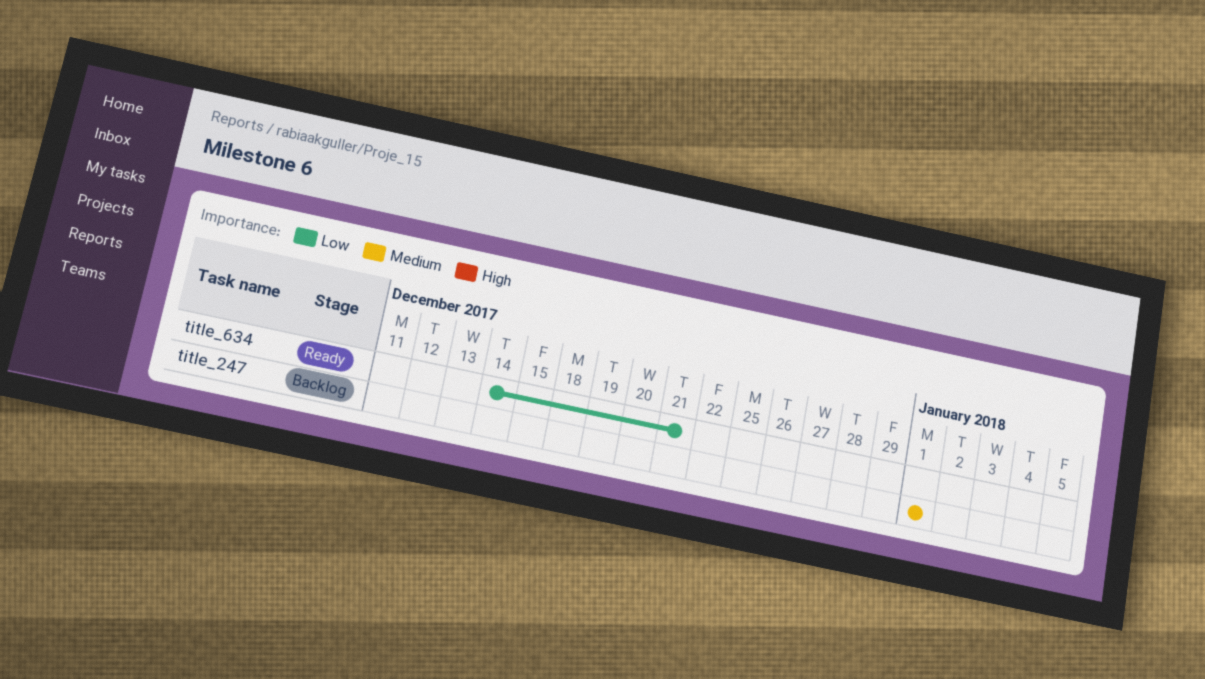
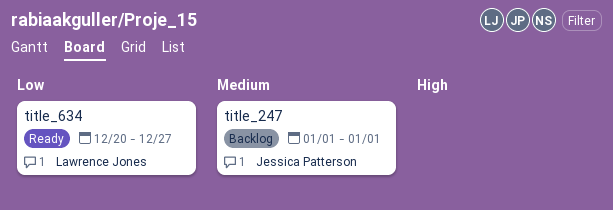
title_634, start: Dec 14 -> Dec 20
title_634, due: Dec 21 -> Dec 27

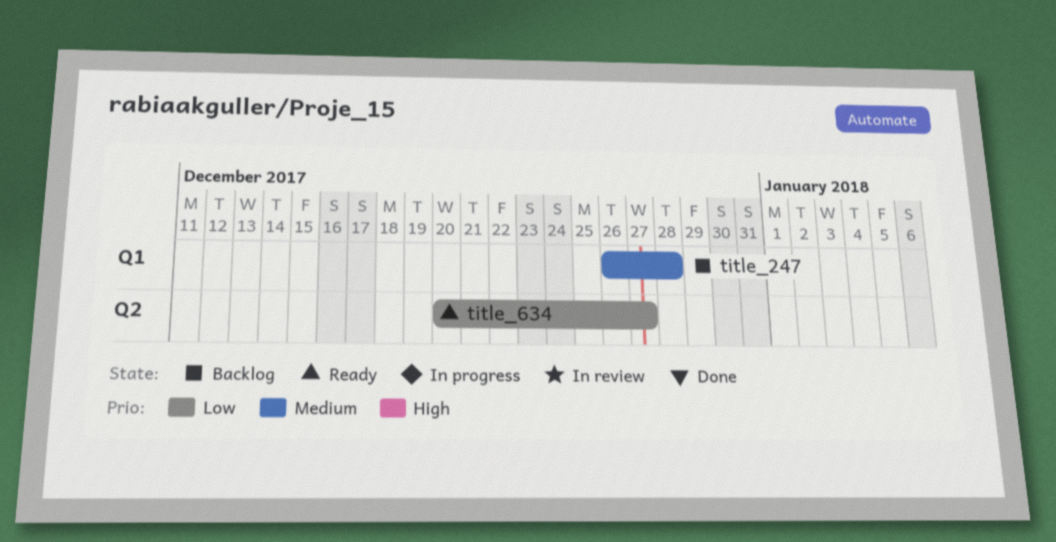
title_247, start: Jan 1 -> Dec 26
title_247, due: Jan 1 -> Dec 28

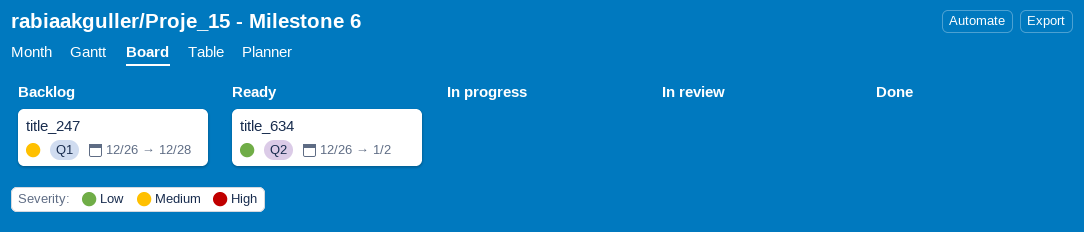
title_634, start: Dec 20 -> Dec 26
title_634, due: Dec 27 -> Jan 2

